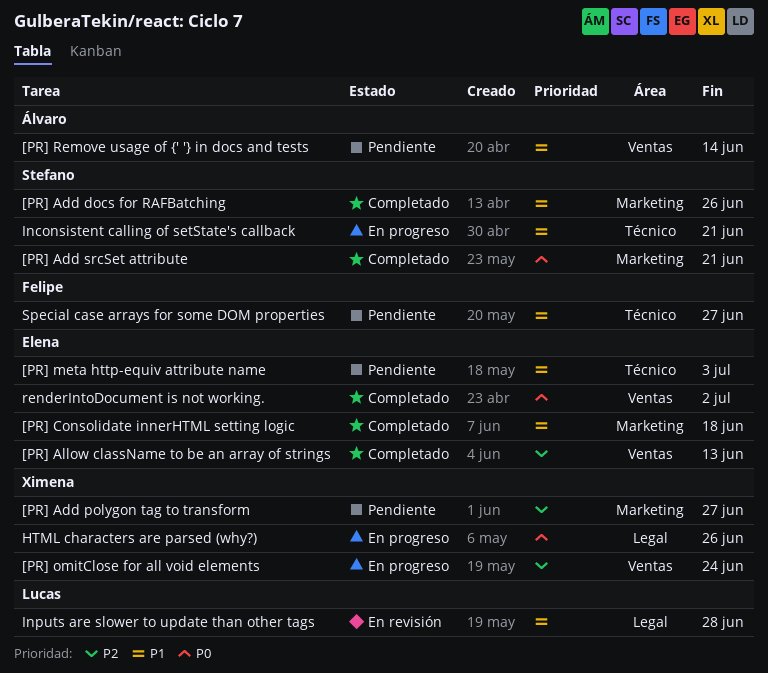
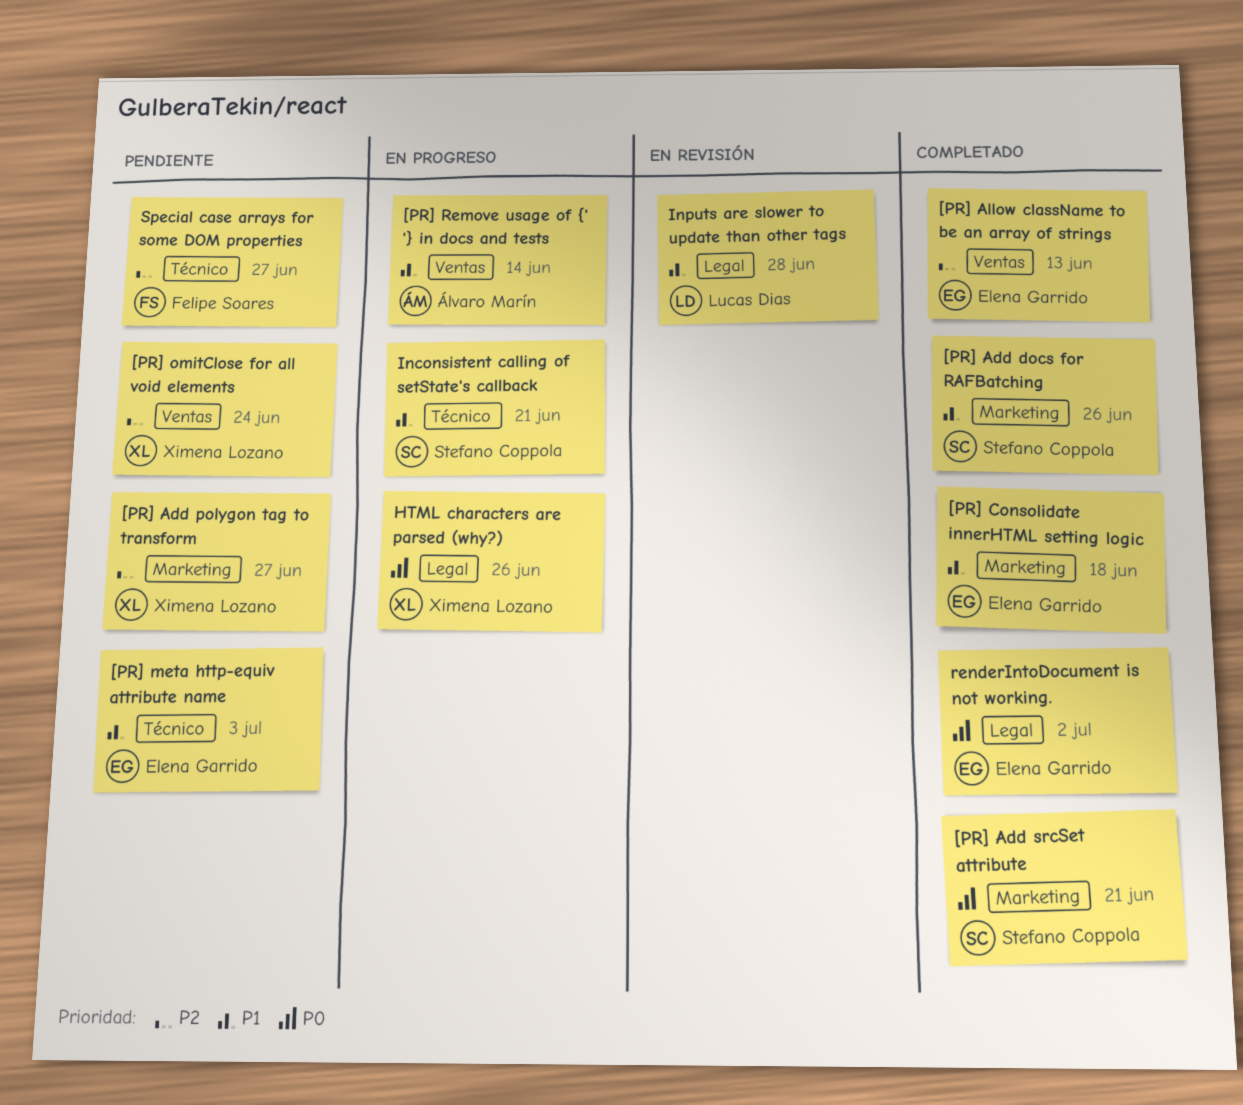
[PR] omitClose for all void elements, status: En progreso -> Pendiente
[PR] Remove usage of {' '} in docs and tests, status: Pendiente -> En progreso
renderIntoDocument is not working., label: Ventas -> Legal
Special case arrays for some DOM properties, priority: P1 -> P2

